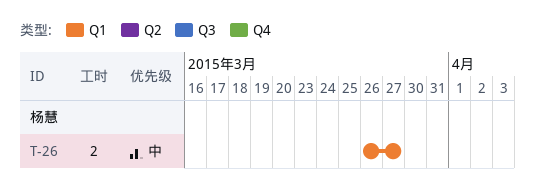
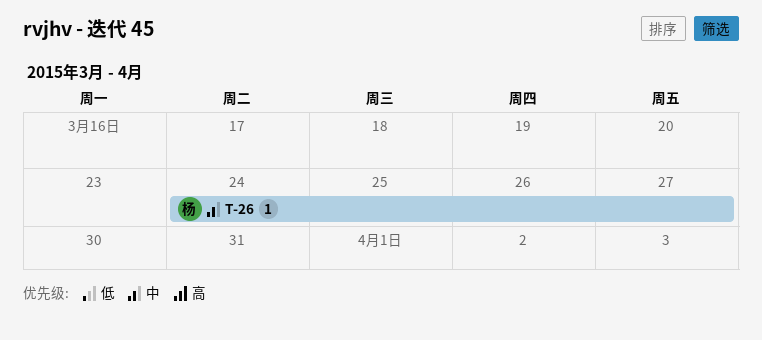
T-26, estimate: 2 -> 1
T-26, start: Mar 26 -> Mar 24

